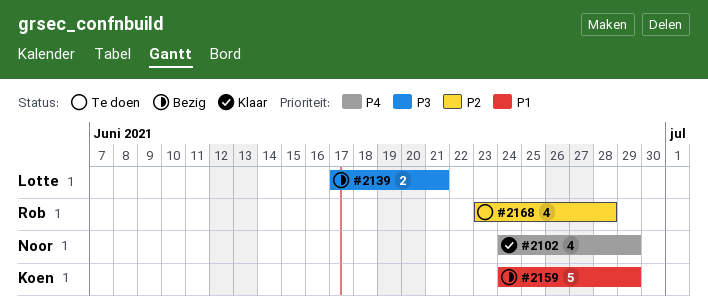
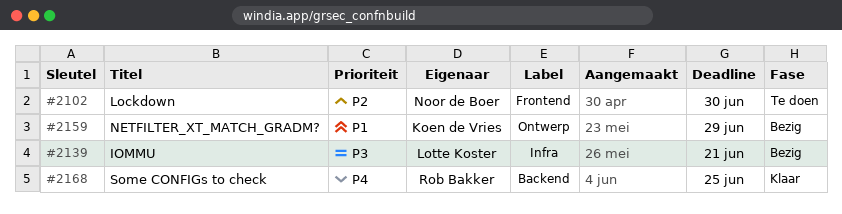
#2102, status: Klaar -> Te doen
#2102, priority: P4 -> P2
#2102, due: Jun 29 -> Jun 30
#2168, status: Te doen -> Klaar
#2168, priority: P2 -> P4
#2168, due: Jun 28 -> Jun 25

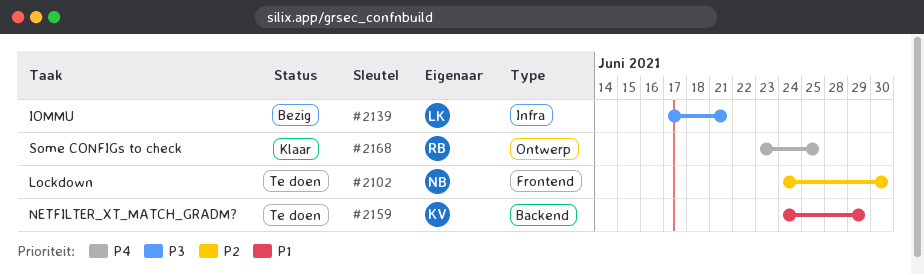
#2159, status: Bezig -> Te doen
#2159, label: Ontwerp -> Backend
#2168, label: Backend -> Ontwerp

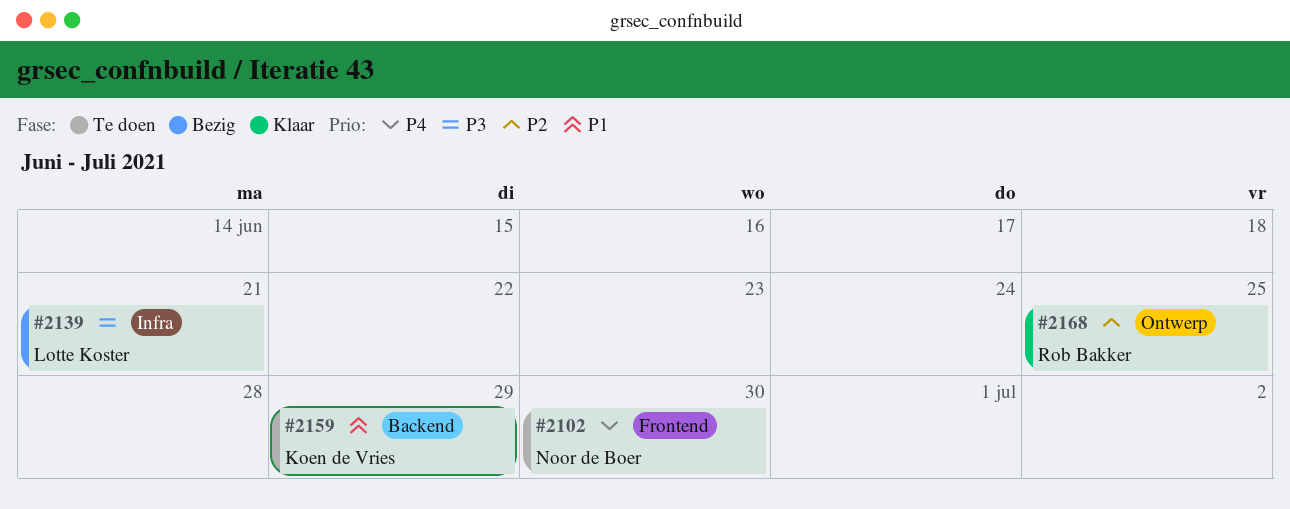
#2102, priority: P2 -> P4
#2168, priority: P4 -> P2

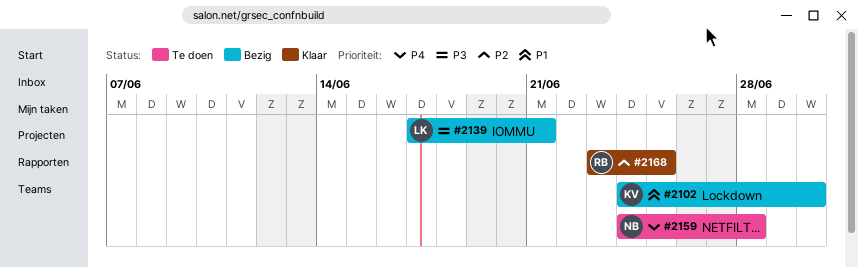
#2102, status: Te doen -> Bezig
#2102, owner: Noor de Boer -> Koen de Vries
#2102, priority: P4 -> P1
#2159, owner: Koen de Vries -> Noor de Boer
#2159, priority: P1 -> P4
#2159, due: Jun 29 -> Jun 28

